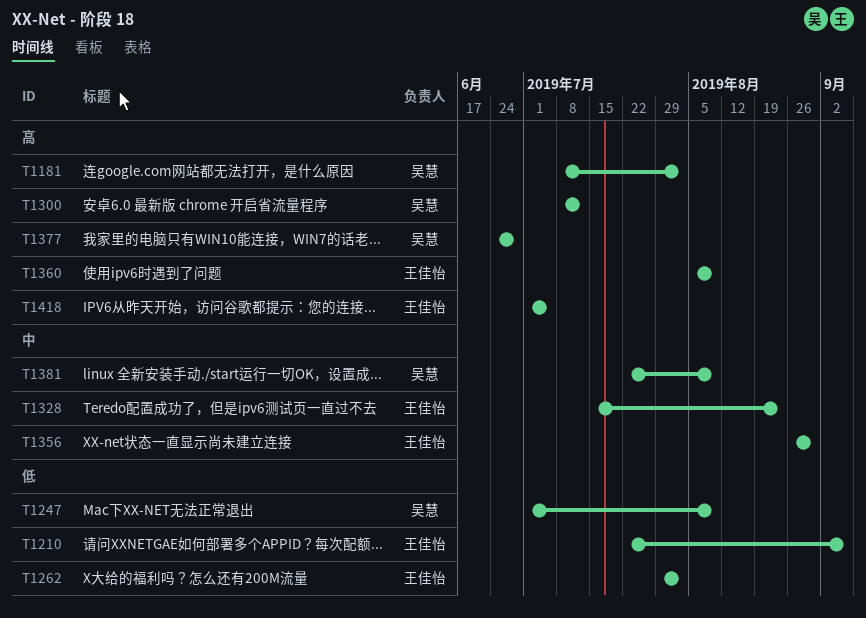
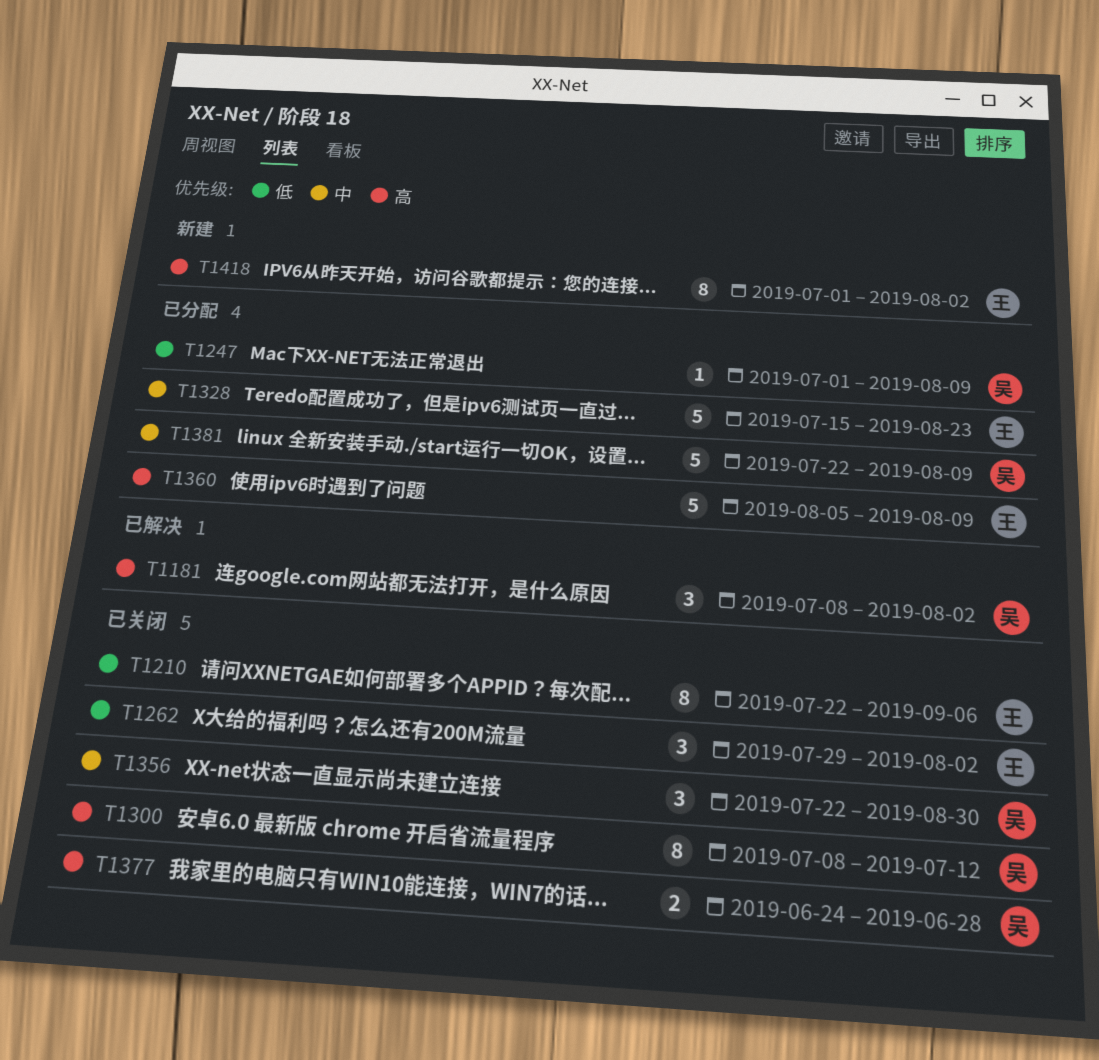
T1356, owner: 王佳怡 -> 吴慧
T1356, start: Aug 26 -> Jul 22
T1418, due: Jul 5 -> Aug 2

